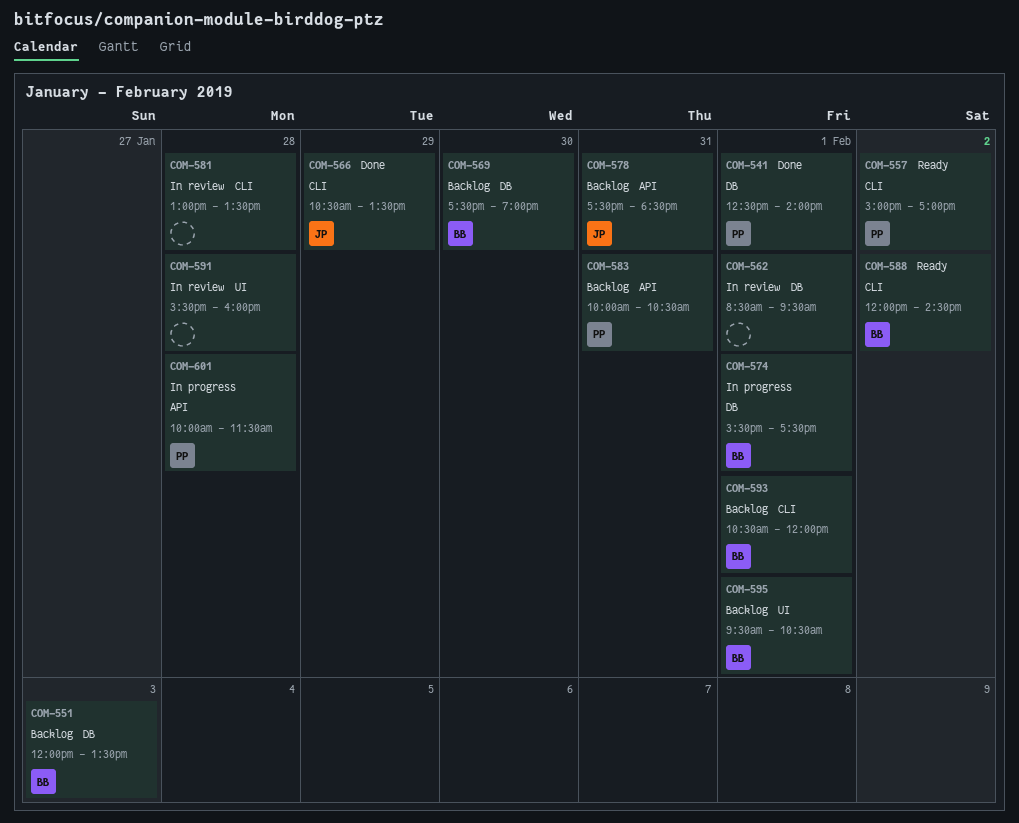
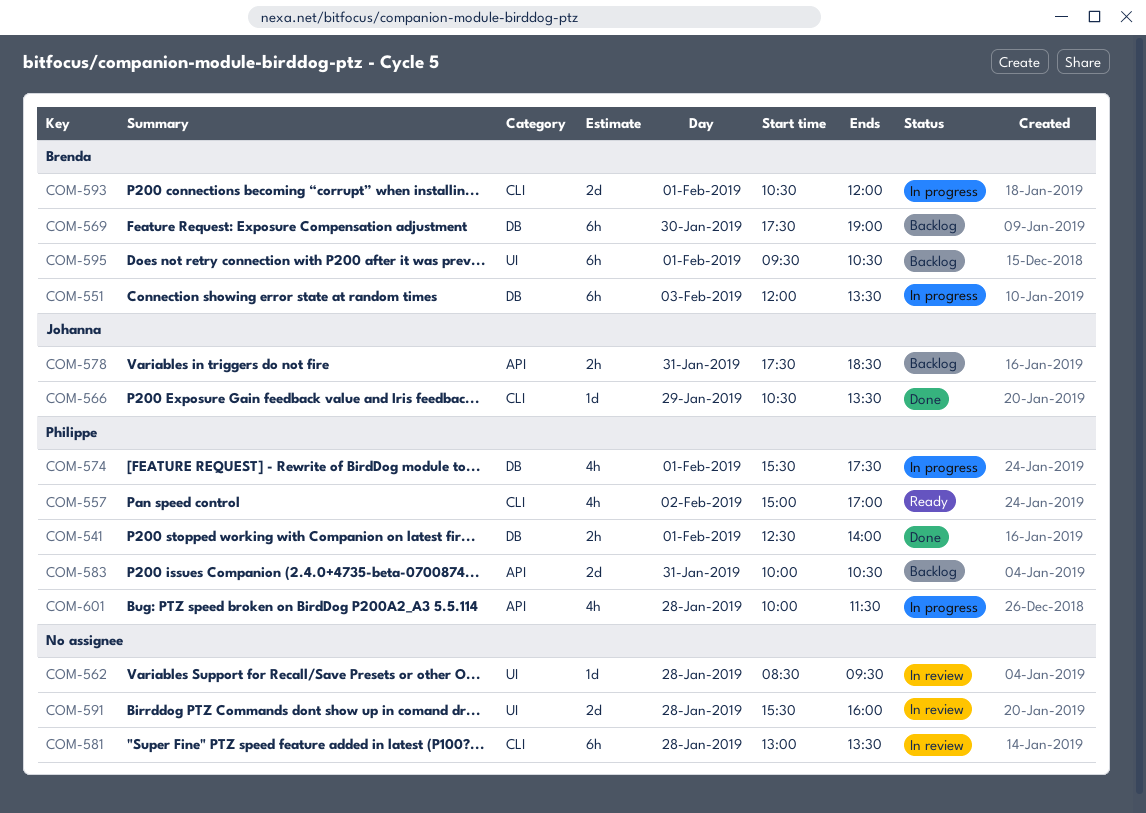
COM-551, status: Backlog -> In progress
COM-562, label: DB -> UI
COM-562, day: Feb 1 -> Jan 28
COM-574, owner: Brenda -> Philippe
COM-588: present -> none
COM-593, status: Backlog -> In progress

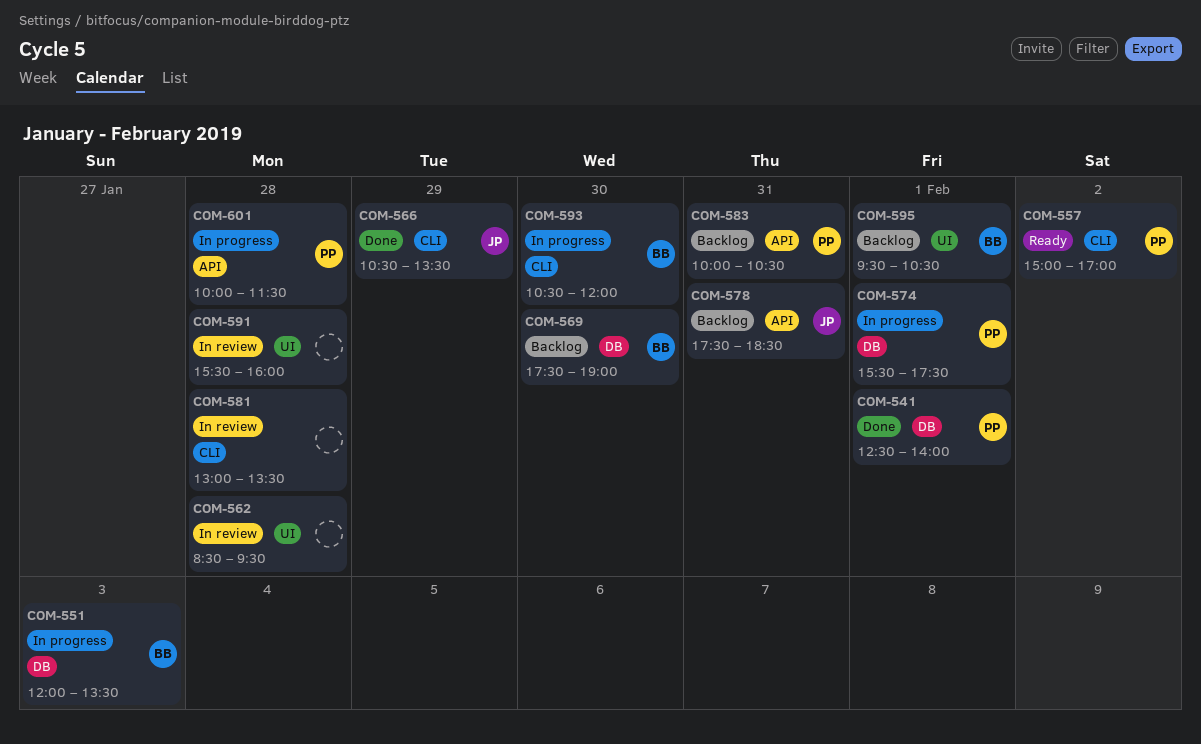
COM-593, day: Feb 1 -> Jan 30

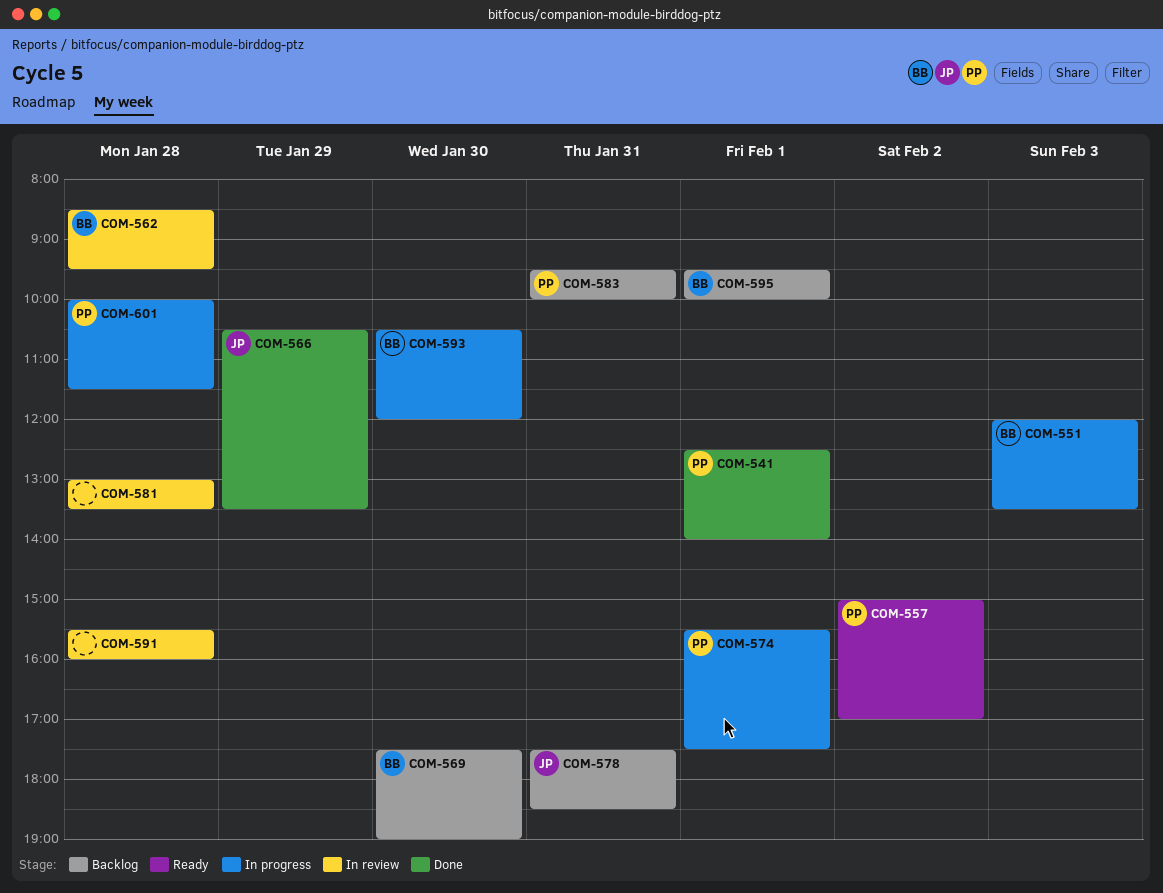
COM-562, owner: none -> BB
COM-583, begins: 10:00 -> 09:30
COM-583, ends: 10:30 -> 10:00
COM-595, ends: 10:30 -> 10:00

